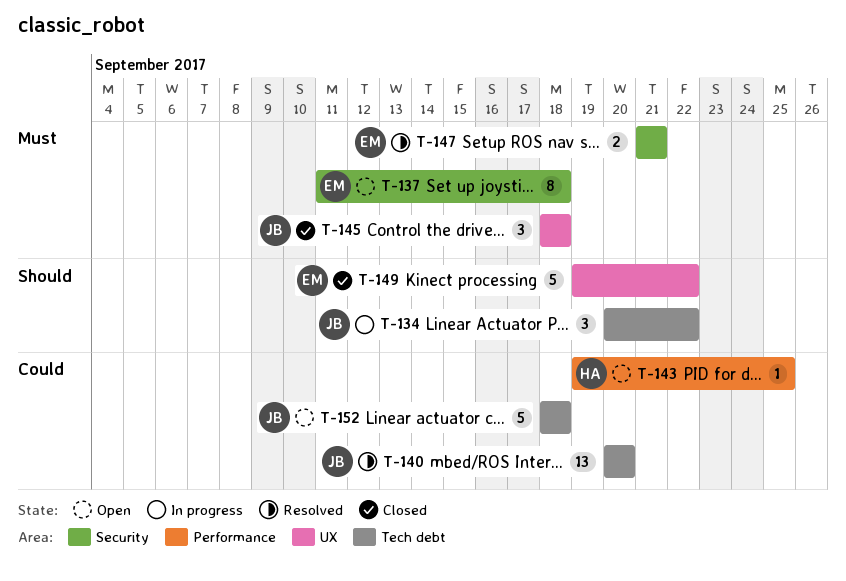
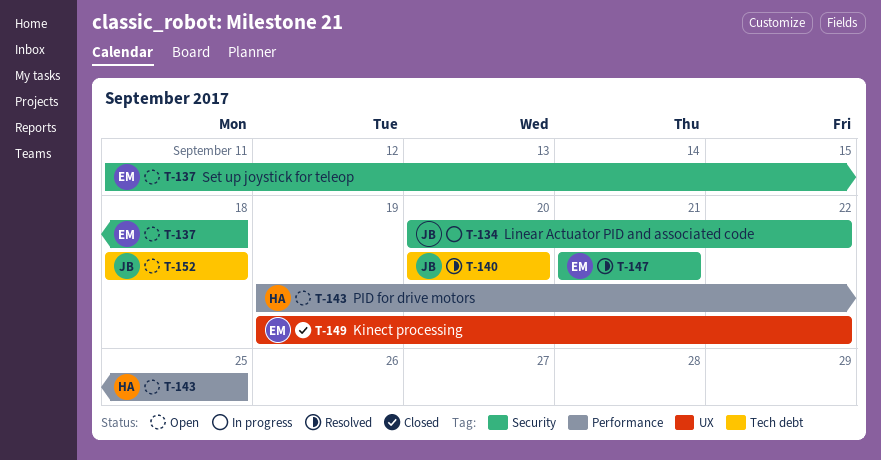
T-134, label: Tech debt -> Security
T-145: present -> none

